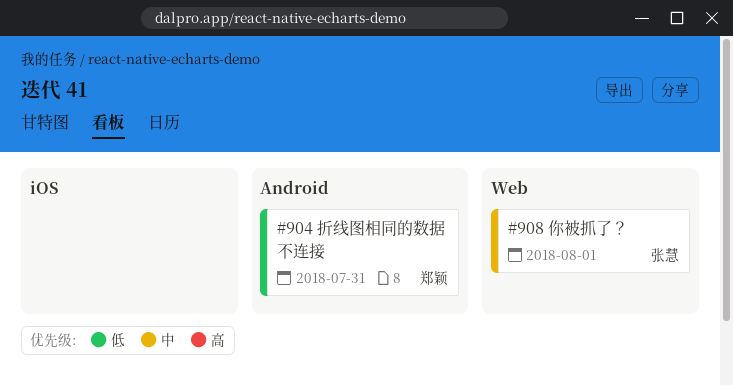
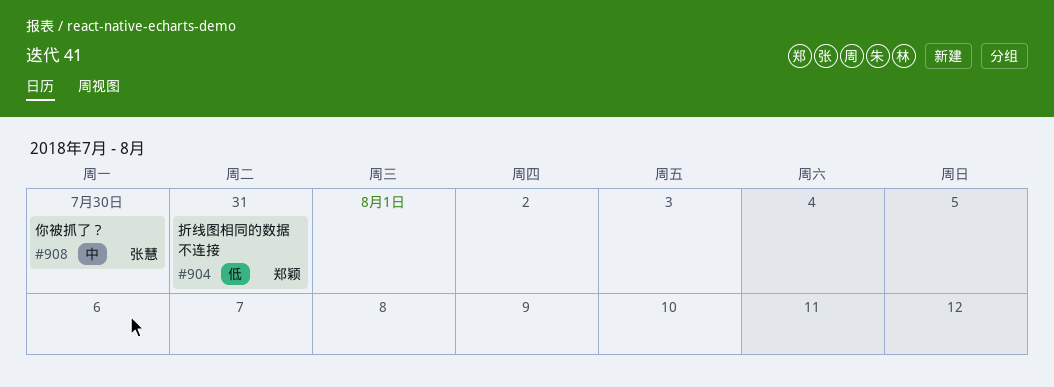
#908, due: Aug 1 -> Jul 30

